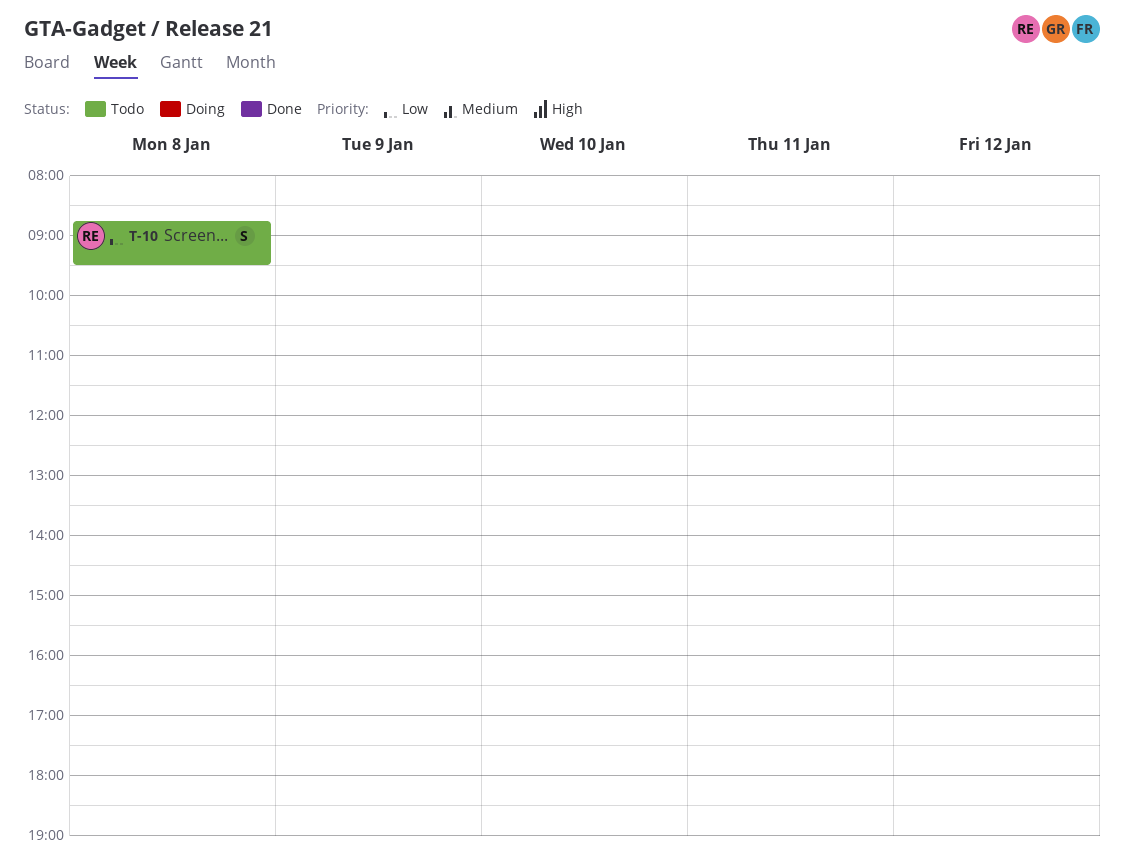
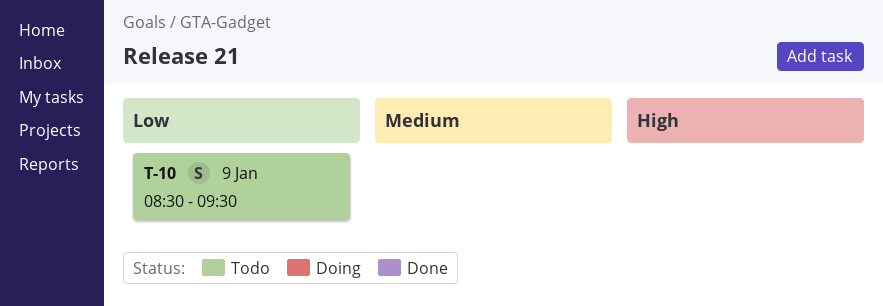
T-10, day: Jan 8 -> Jan 9
T-10, begins: 08:45 -> 08:30

